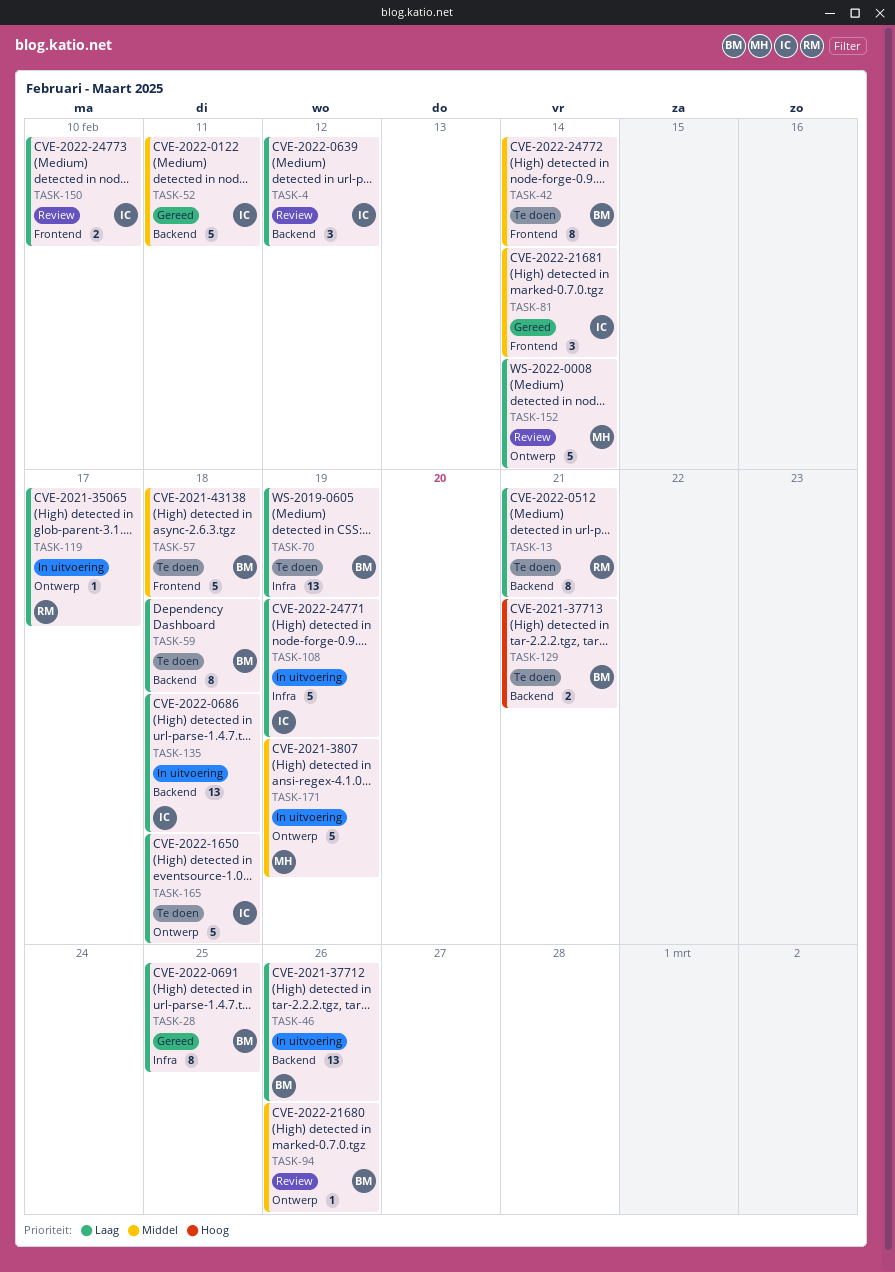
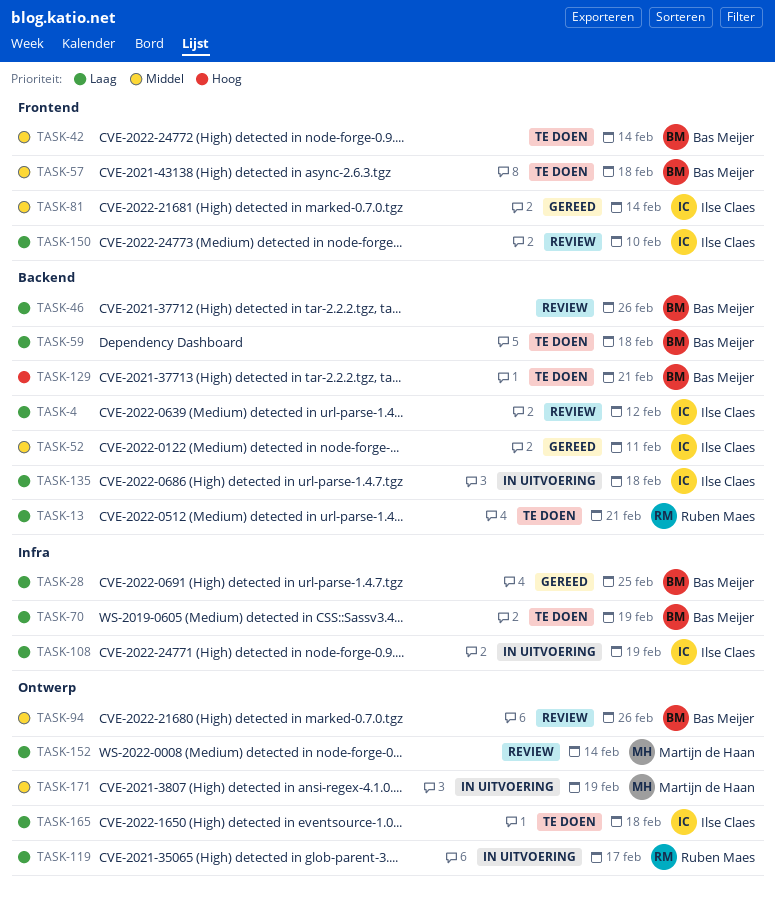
TASK-46, status: In uitvoering -> Review

